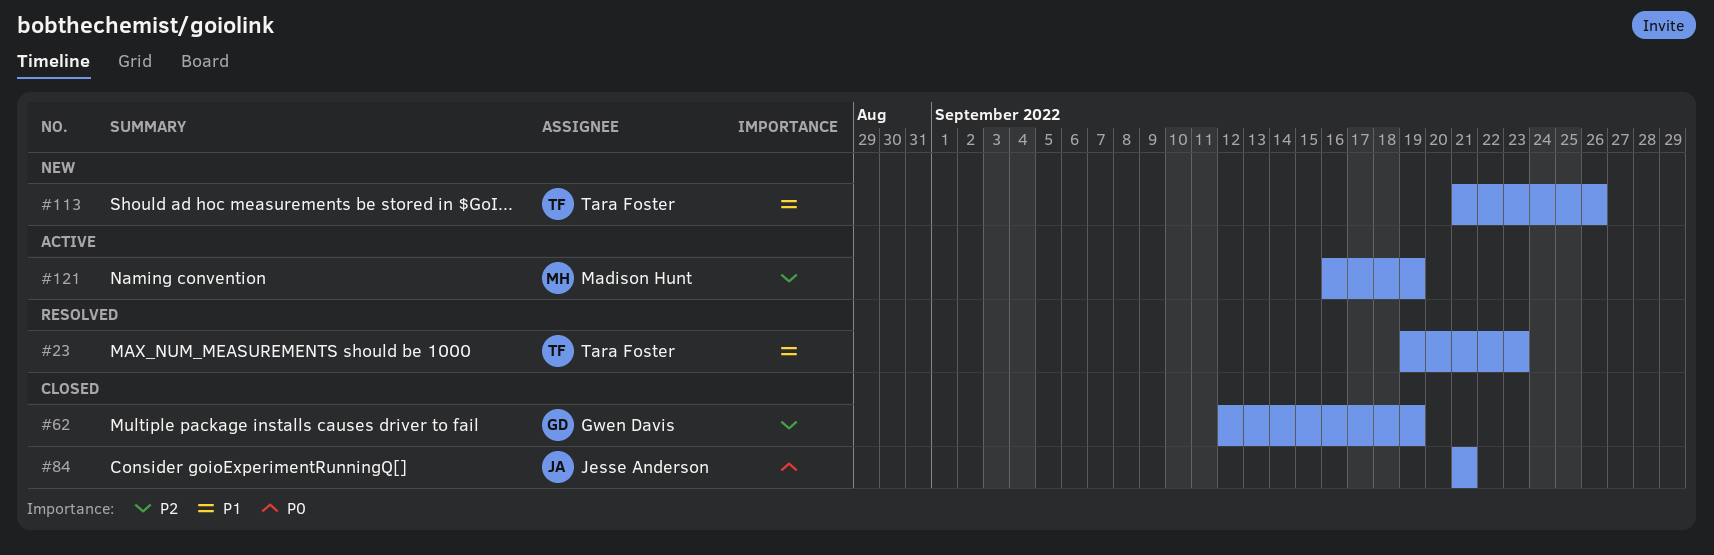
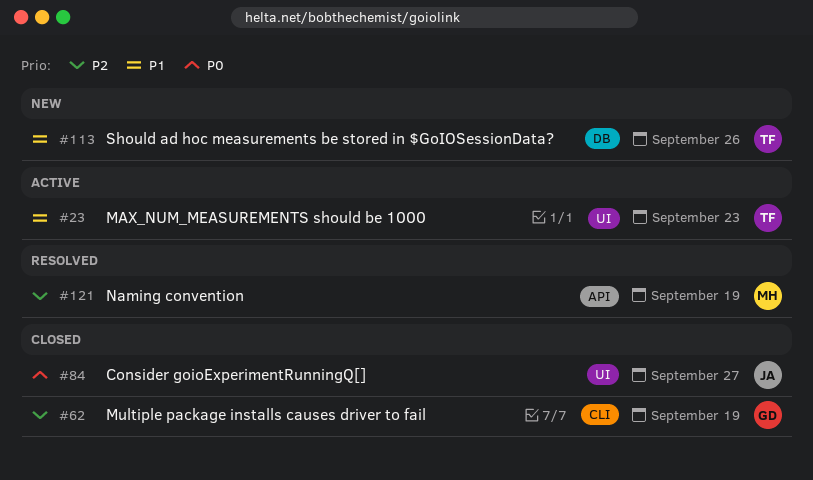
#23, status: Resolved -> Active
#84, due: Sep 21 -> Sep 27
#121, status: Active -> Resolved

